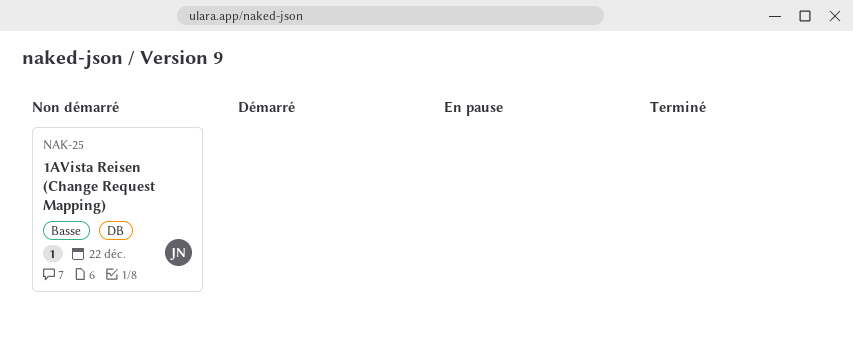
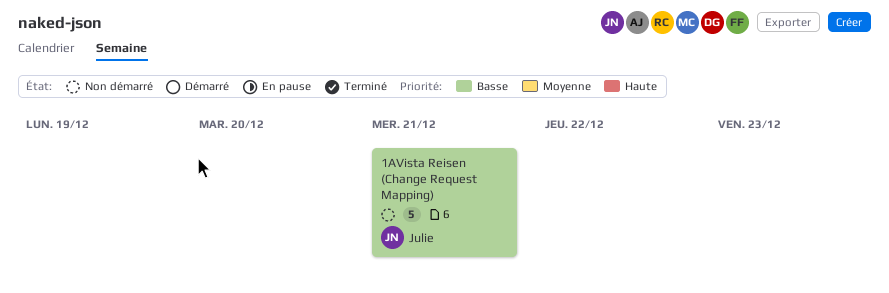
1AVista Reisen (Change Request Mapping), estimate: 1 -> 5
1AVista Reisen (Change Request Mapping), due: Dec 22 -> Dec 21

